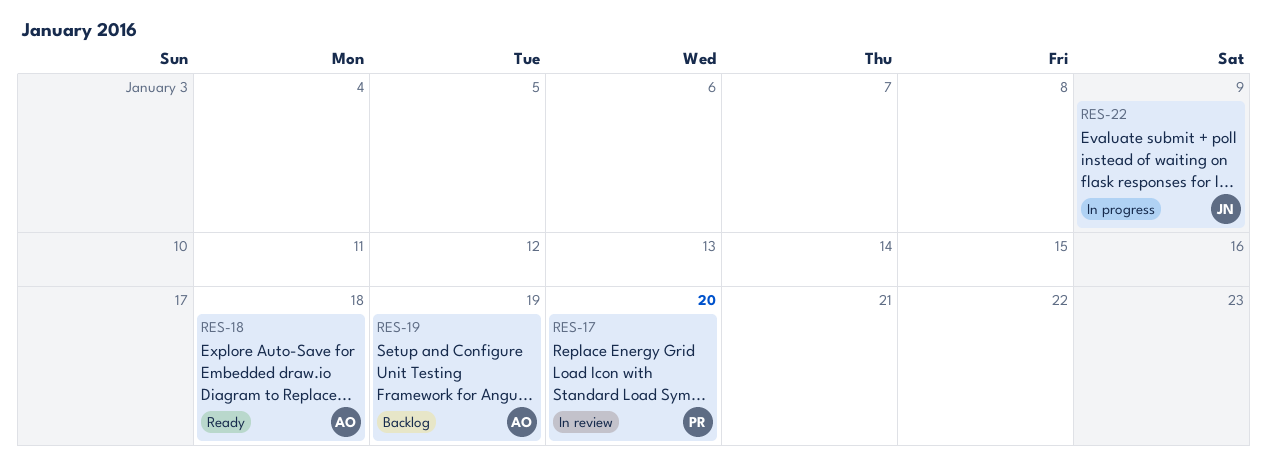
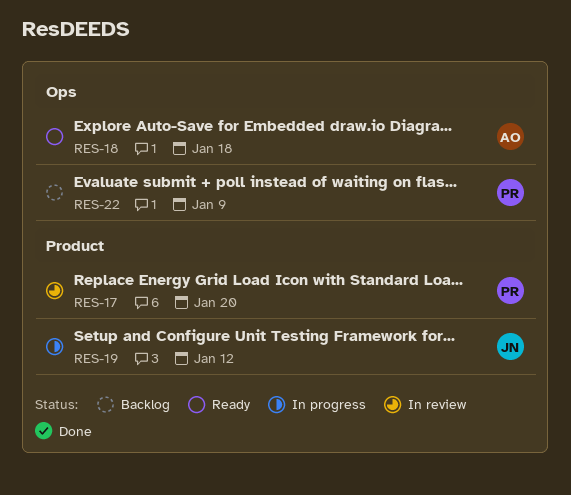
RES-19, status: Backlog -> In progress
RES-19, owner: AO -> JN
RES-19, due: Jan 19 -> Jan 12
RES-22, status: In progress -> Backlog
RES-22, owner: JN -> PR

